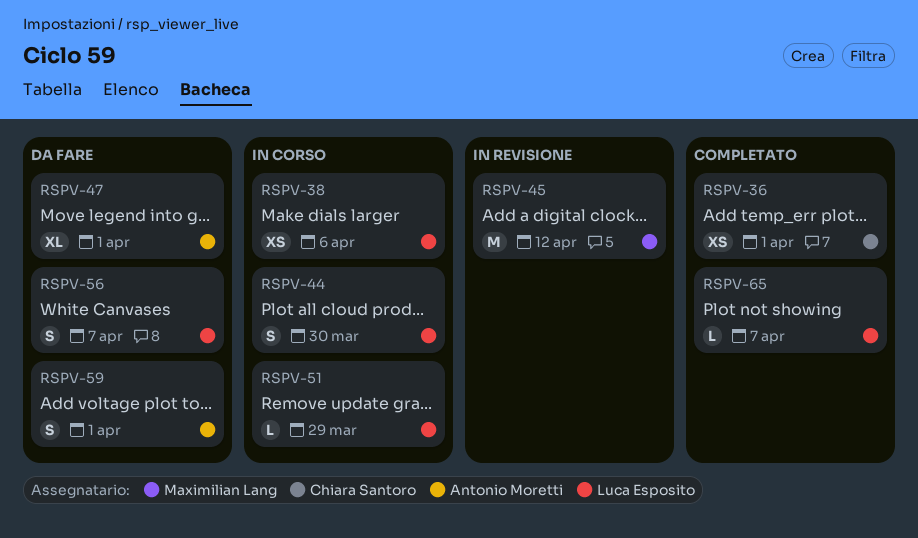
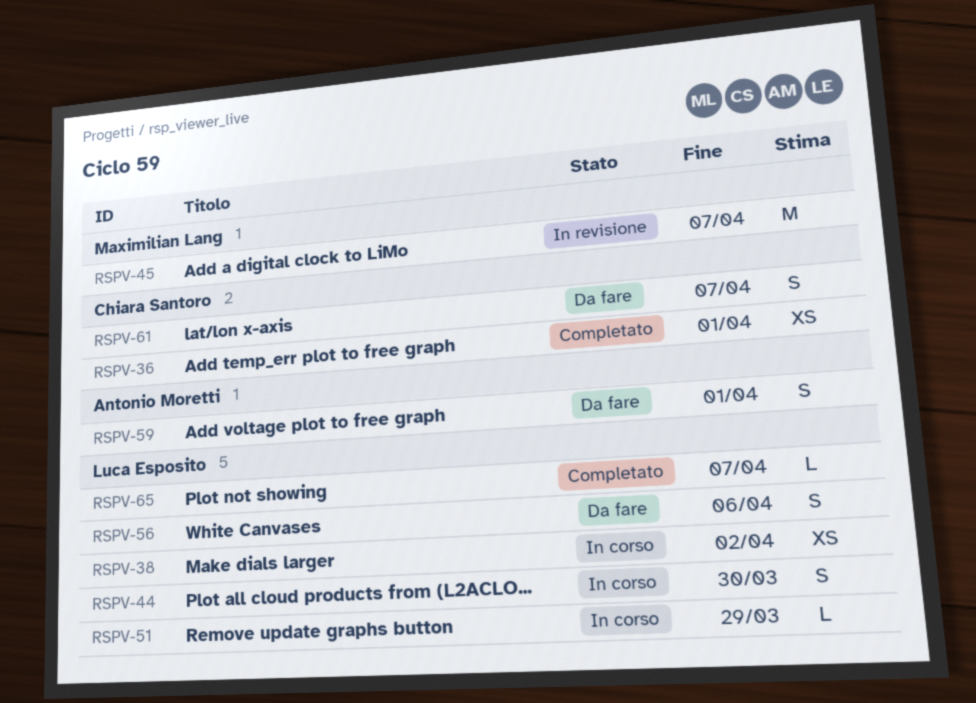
RSPV-38, due: Apr 6 -> Apr 2
RSPV-45, due: Apr 12 -> Apr 7
RSPV-47: present -> none
RSPV-56, due: Apr 7 -> Apr 6
RSPV-61: none -> present

